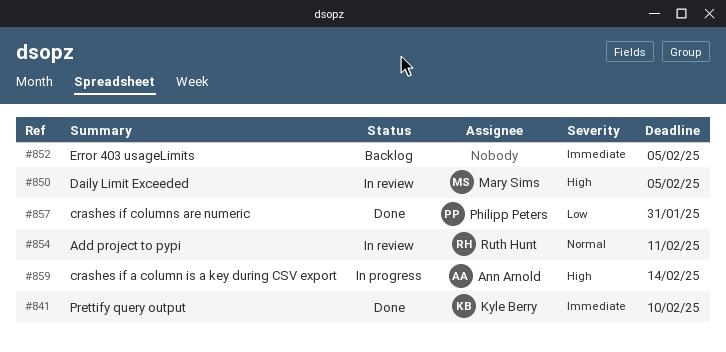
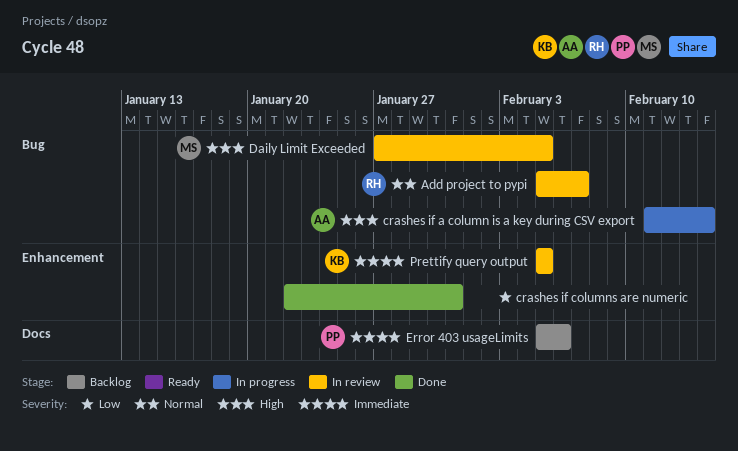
Add project to pypi, due: Feb 11 -> Feb 7
crashes if columns are numeric, owner: Philipp Peters -> none
Error 403 usageLimits, owner: none -> Philipp Peters
Error 403 usageLimits, due: Feb 5 -> Feb 6
Prettify query output, status: Done -> In review
Prettify query output, due: Feb 10 -> Feb 5

